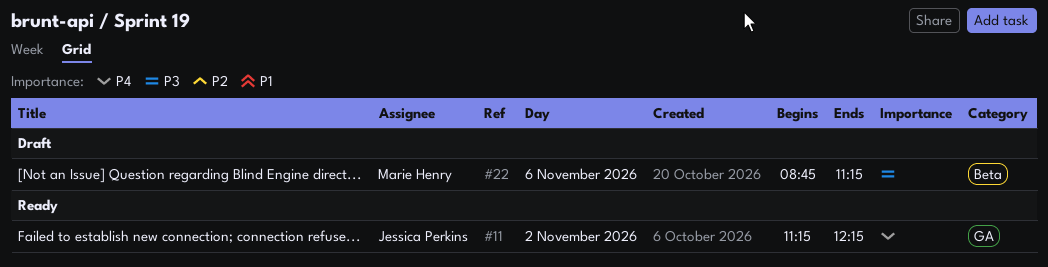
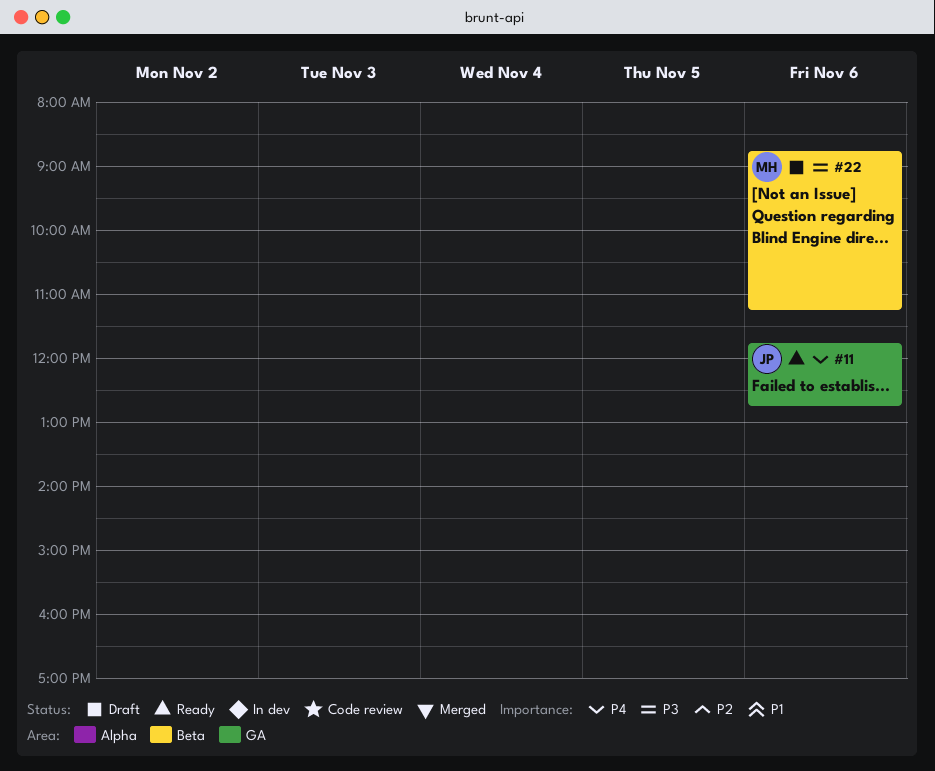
#11, day: Nov 2 -> Nov 6
#11, begins: 11:15 -> 11:45
#11, ends: 12:15 -> 12:45

